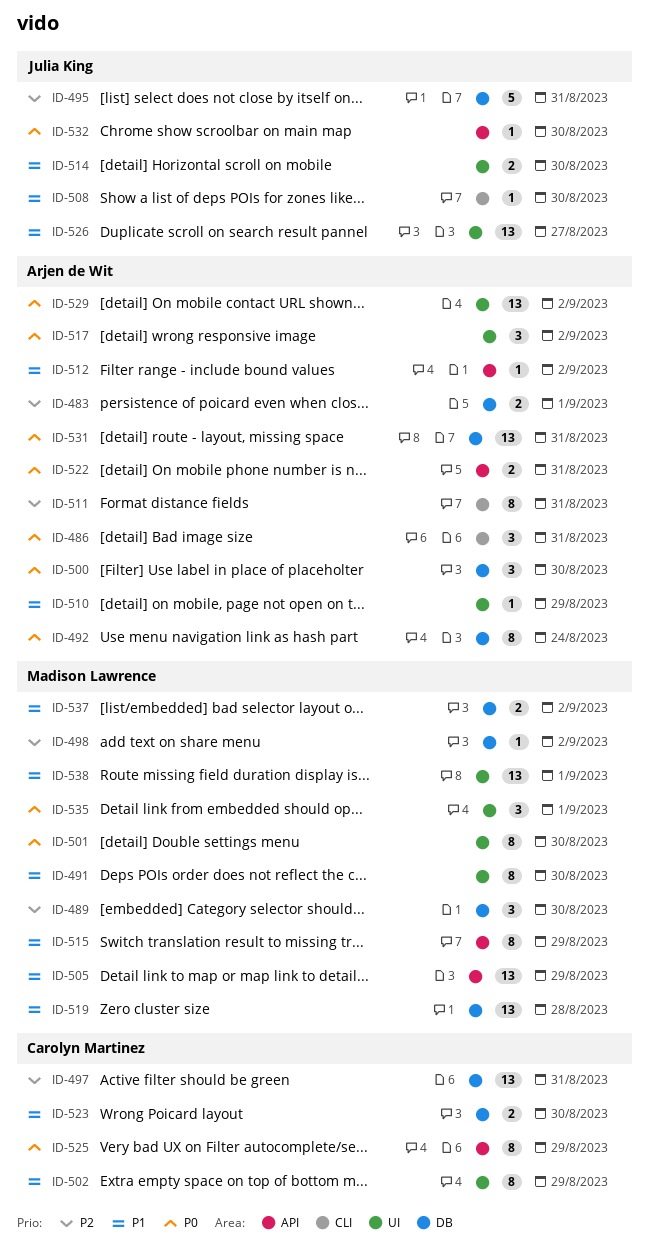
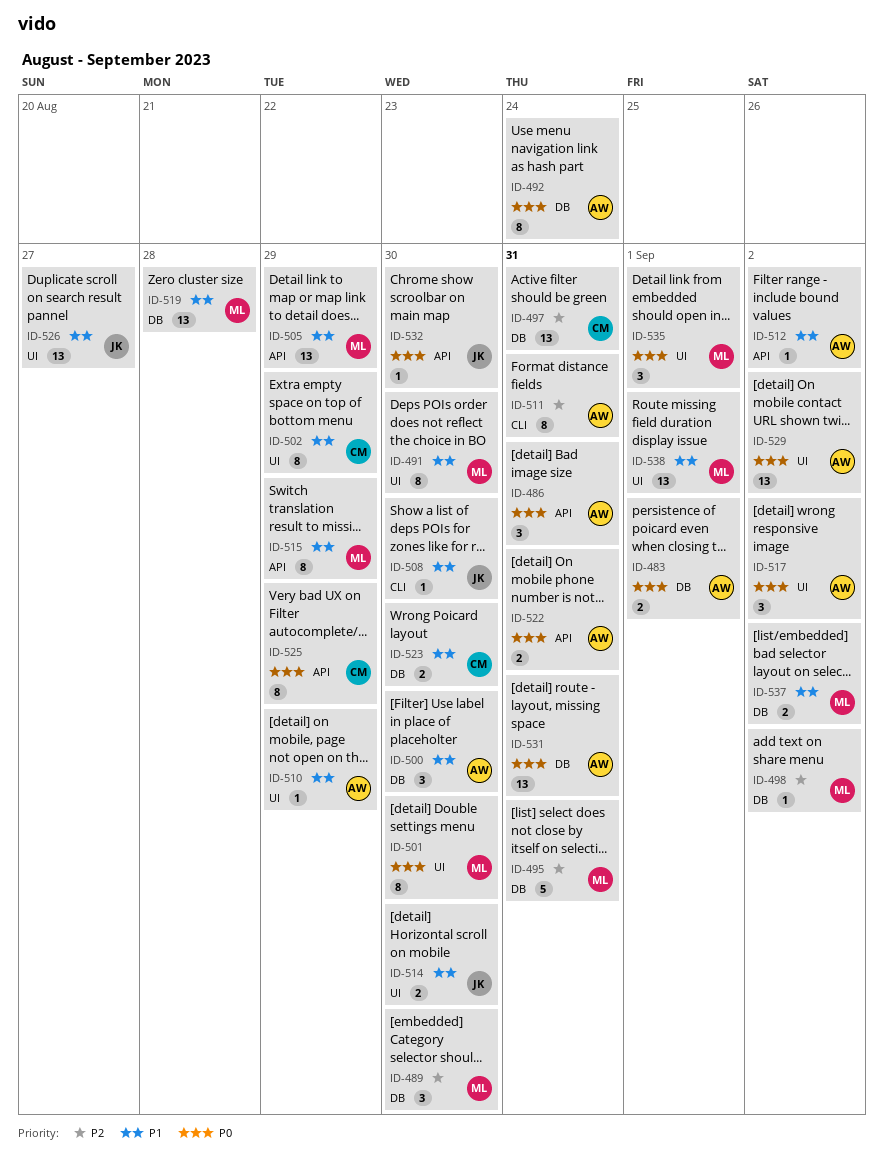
ID-483, priority: P2 -> P0
ID-486, label: CLI -> API
ID-495, owner: Julia King -> Madison Lawrence
ID-500, priority: P0 -> P1

